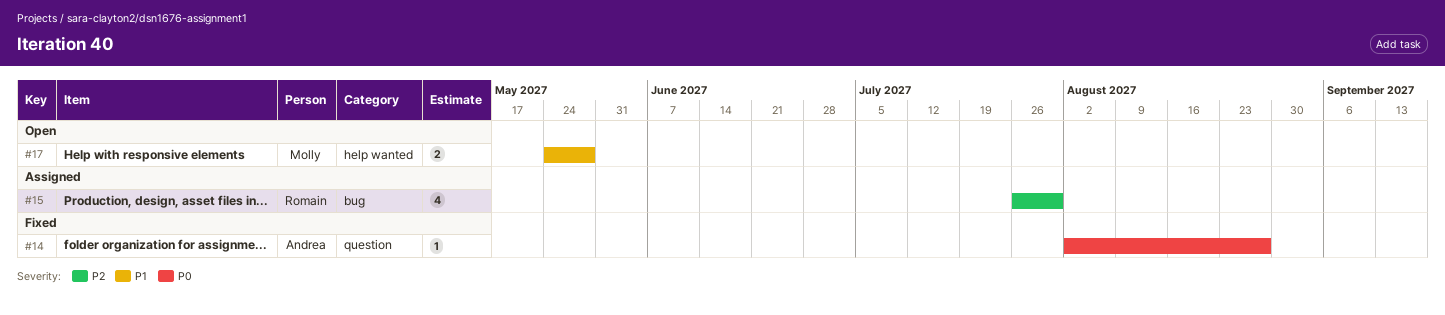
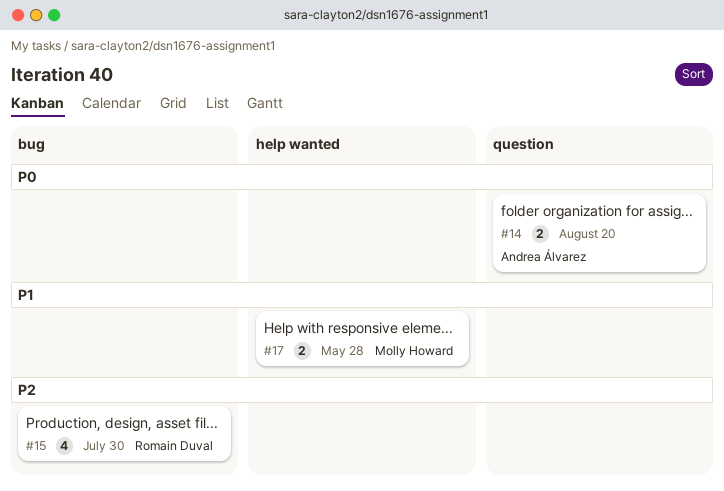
#14, estimate: 1 -> 2
#14, due: Aug 27 -> Aug 20

